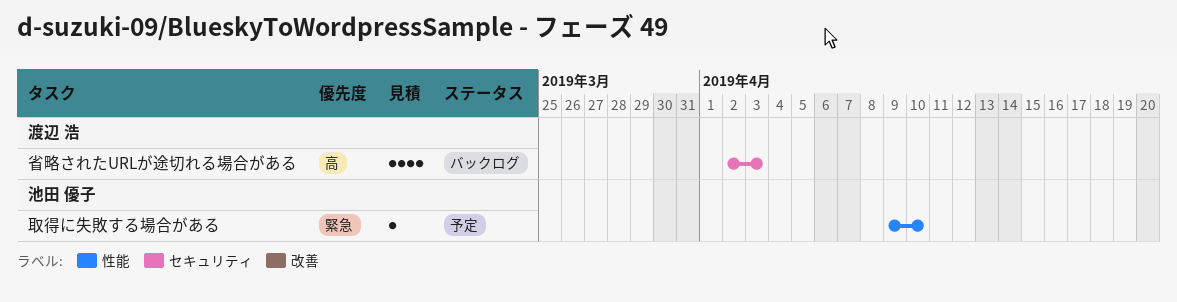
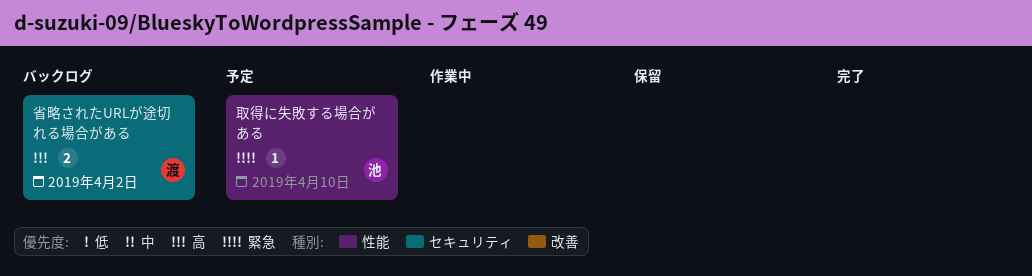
省略されたURLが途切れる場合がある, estimate: 4 -> 2
省略されたURLが途切れる場合がある, due: Apr 3 -> Apr 2

